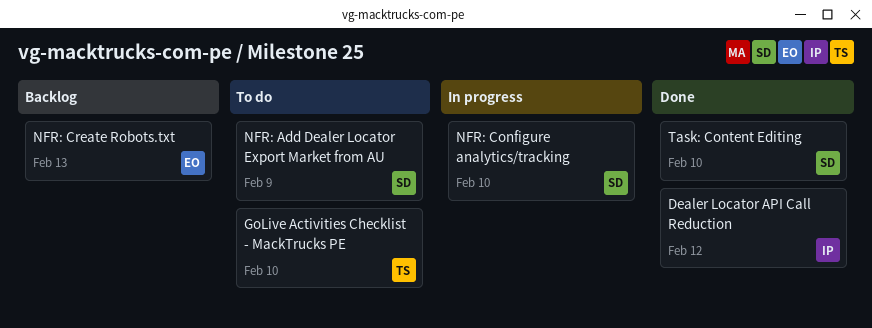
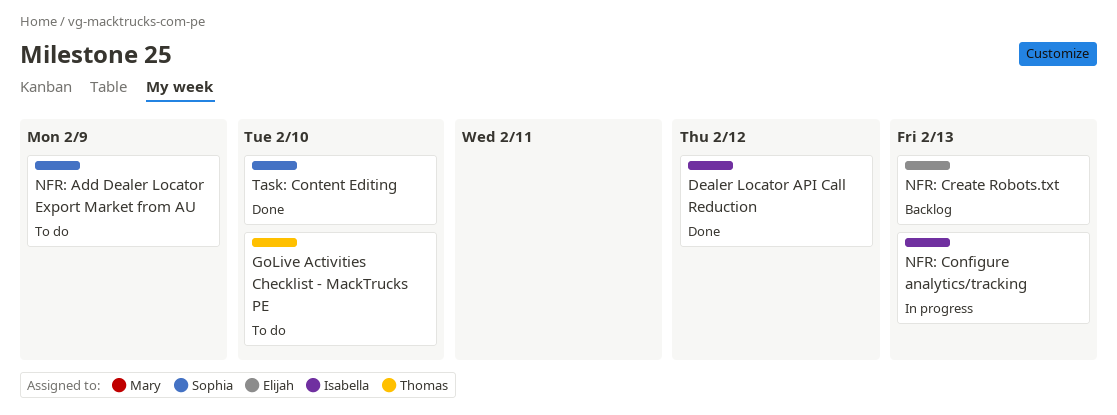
NFR: Configure analytics/tracking, owner: Sophia -> Isabella
NFR: Configure analytics/tracking, due: Feb 10 -> Feb 13

